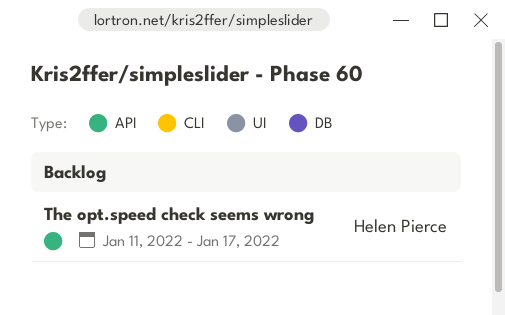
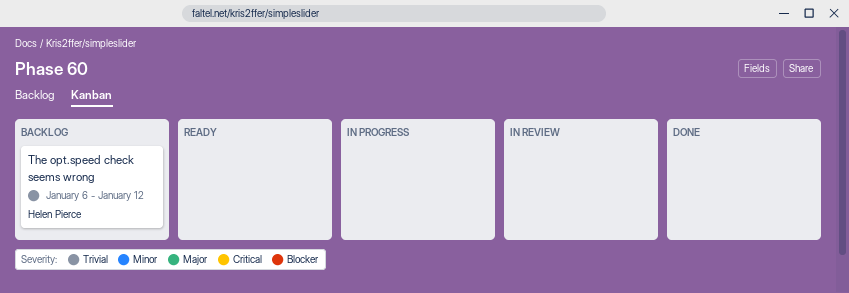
The opt.speed check seems wrong, start: Jan 11 -> Jan 6
The opt.speed check seems wrong, due: Jan 17 -> Jan 12

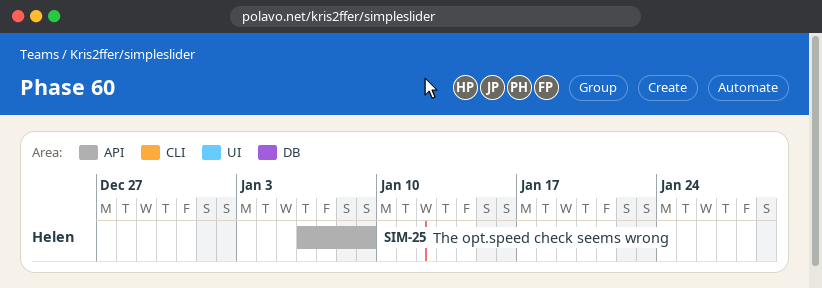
The opt.speed check seems wrong, due: Jan 12 -> Jan 9

